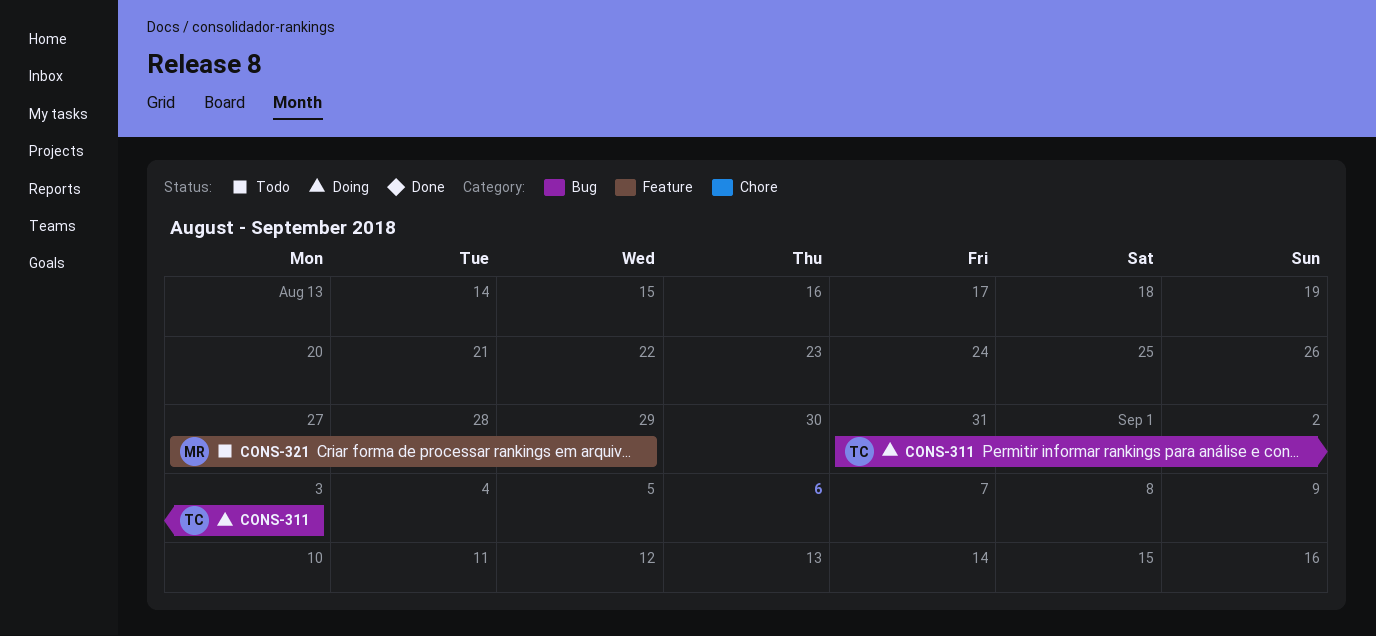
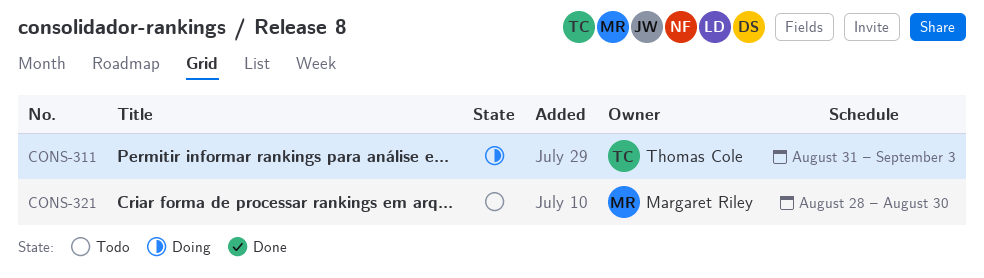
CONS-321, start: Aug 27 -> Aug 28
CONS-321, due: Aug 29 -> Aug 30

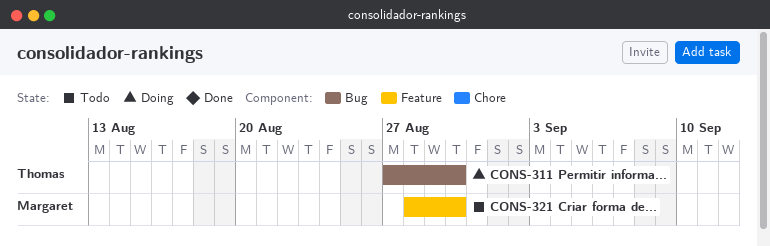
CONS-311, start: Aug 31 -> Aug 27
CONS-311, due: Sep 3 -> Aug 30

